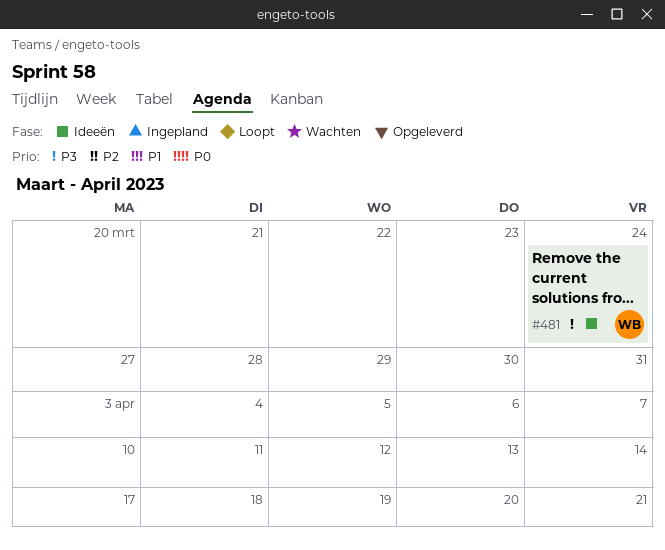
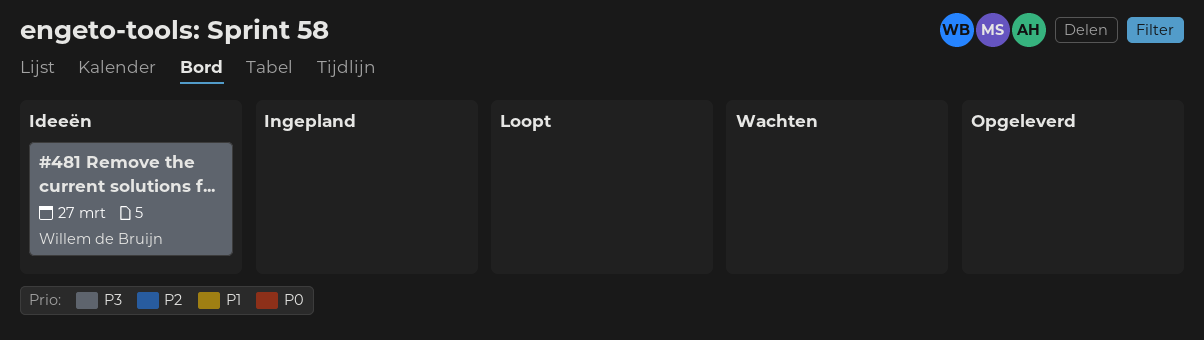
#481, due: Mar 24 -> Mar 27

